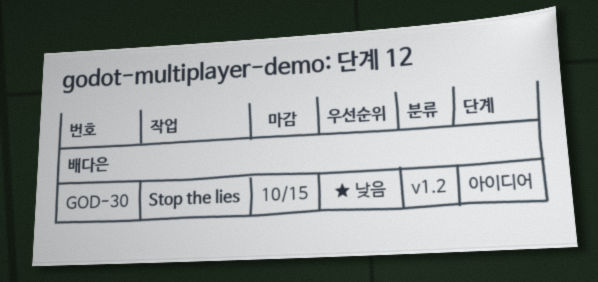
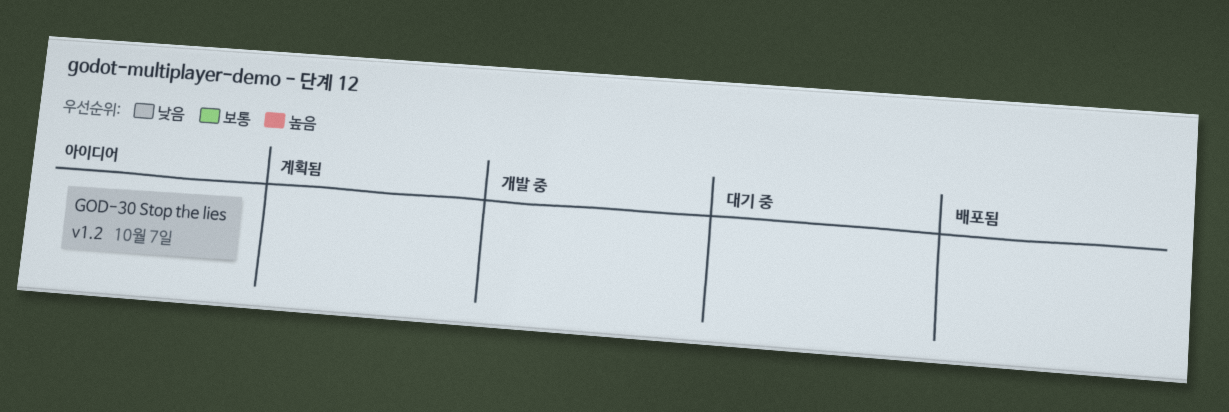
GOD-30, due: Oct 15 -> Oct 7

